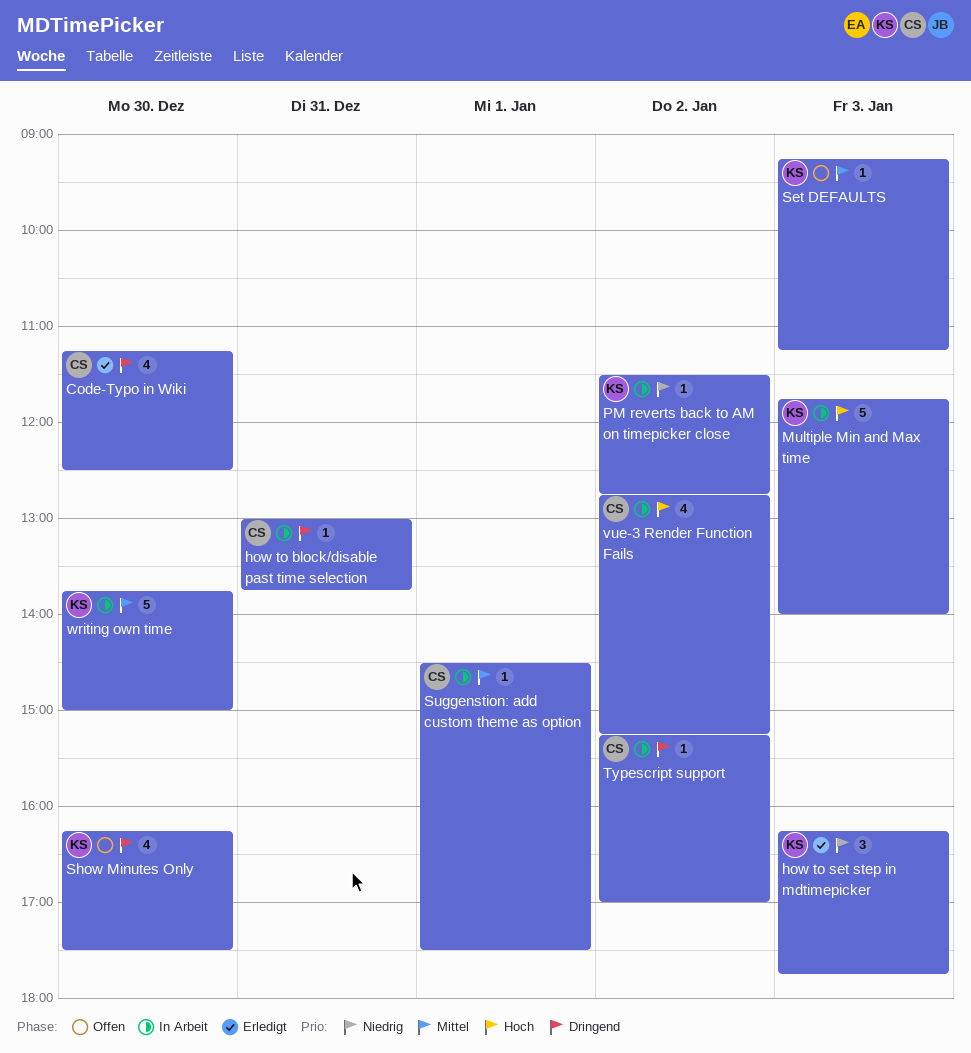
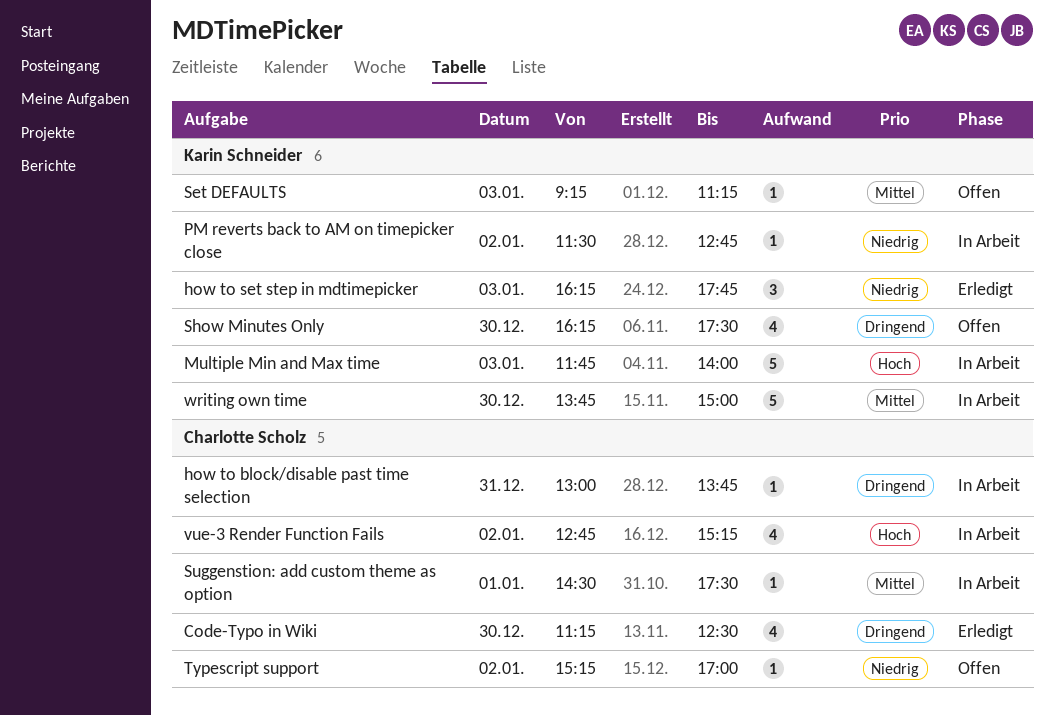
Typescript support, status: In Arbeit -> Offen
Typescript support, priority: Dringend -> Niedrig

